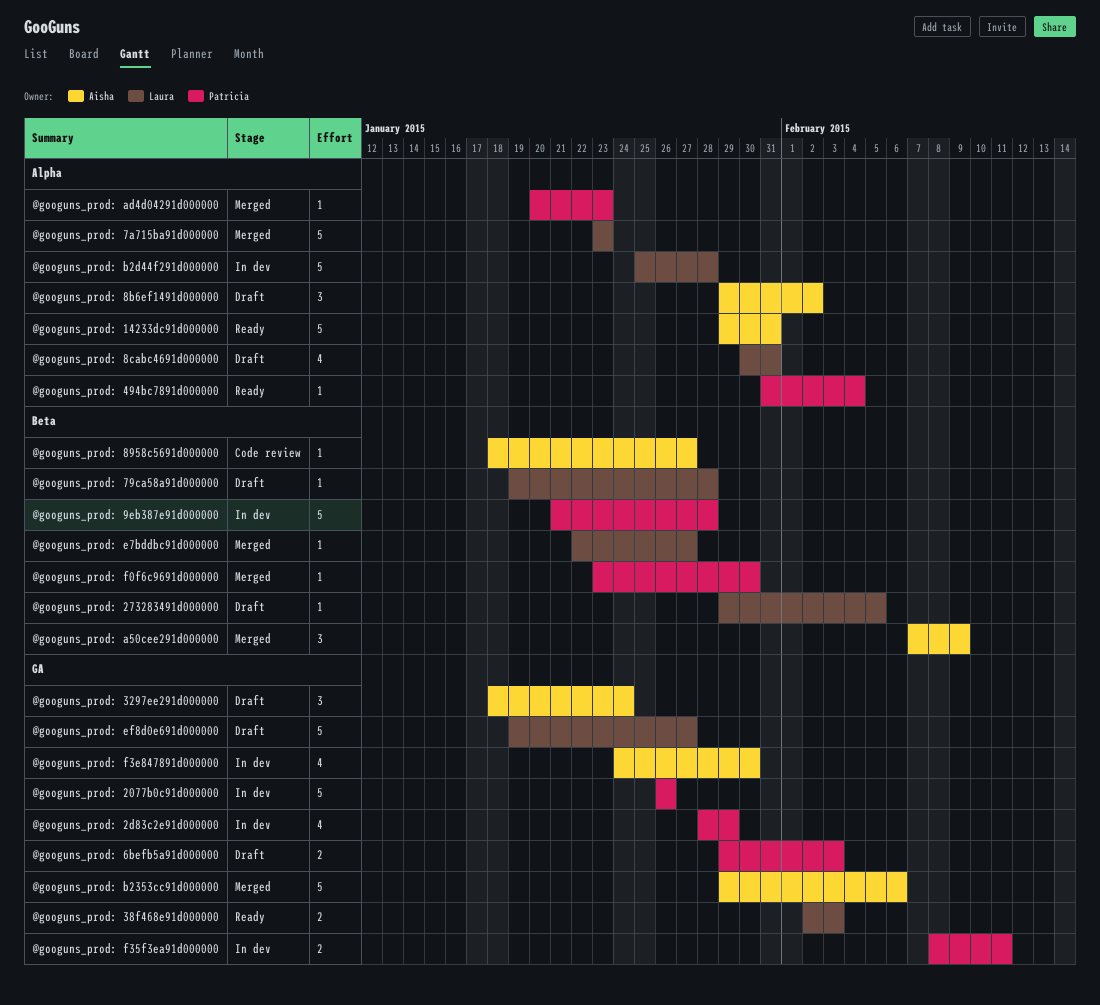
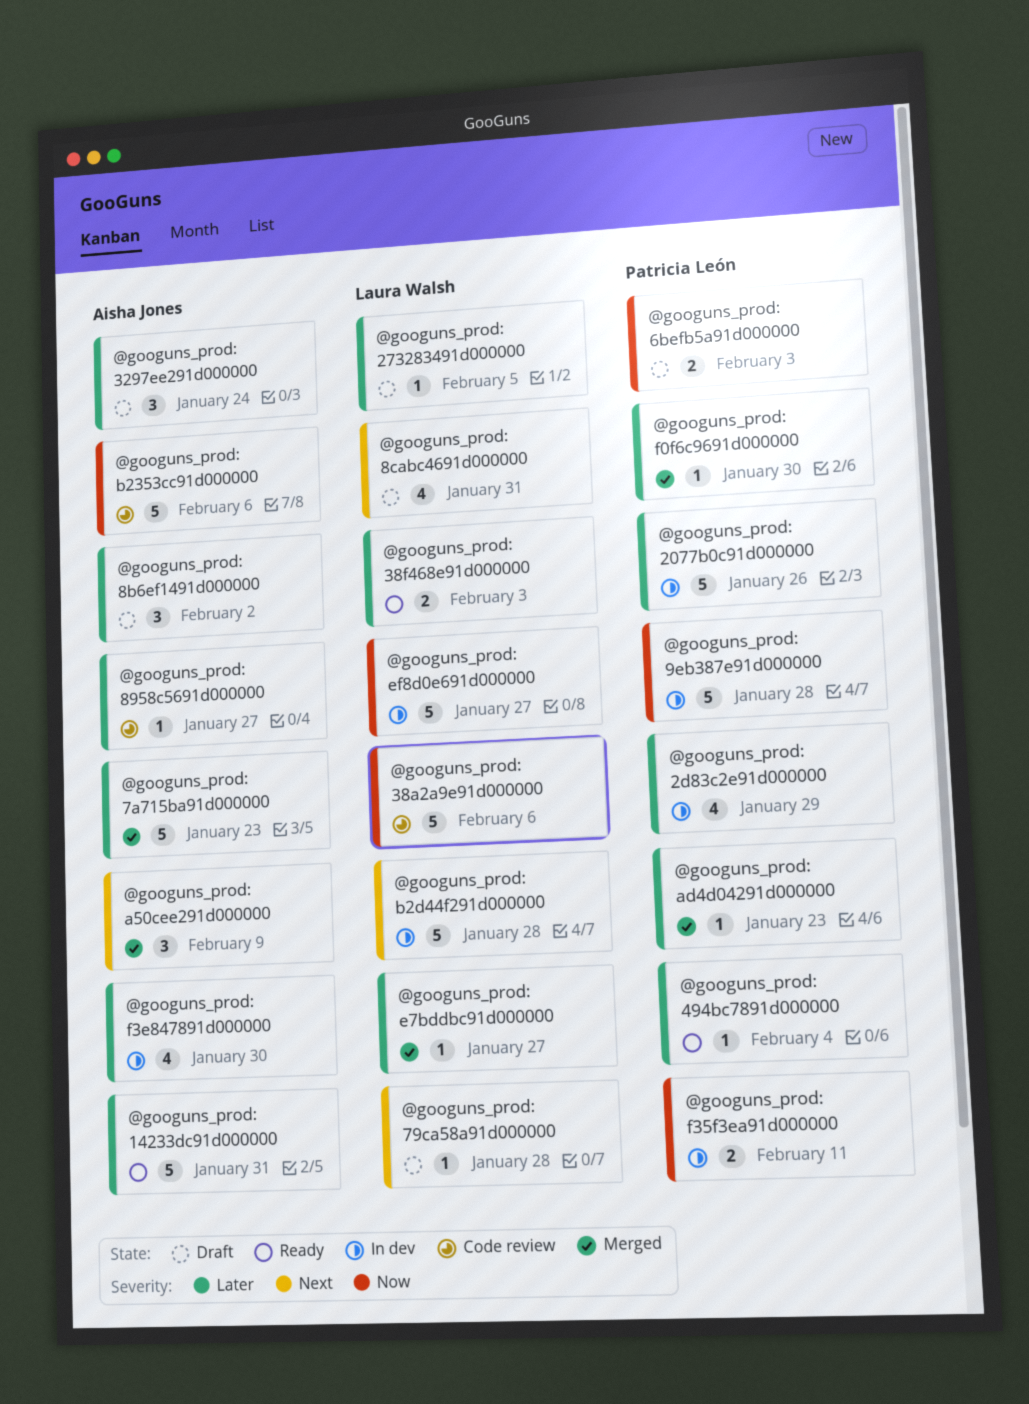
@googuns_prod: 38a2a9e91d000000: none -> present
@googuns_prod: 7a715ba91d000000, owner: Laura Walsh -> Aisha Jones
@googuns_prod: b2353cc91d000000, status: Merged -> Code review
@googuns_prod: ef8d0e691d000000, status: Draft -> In dev

